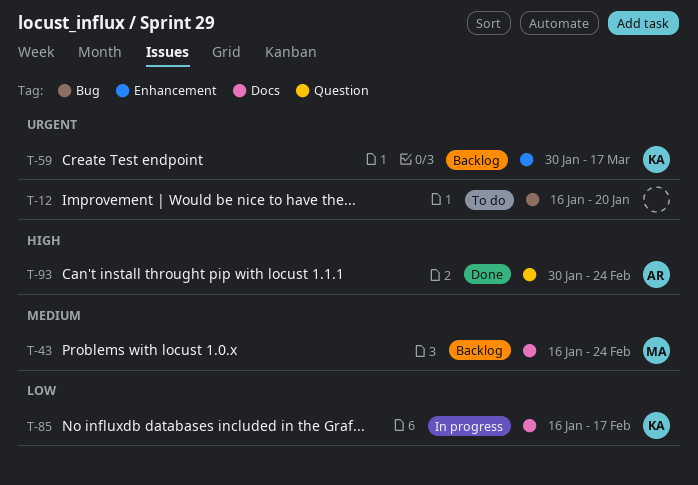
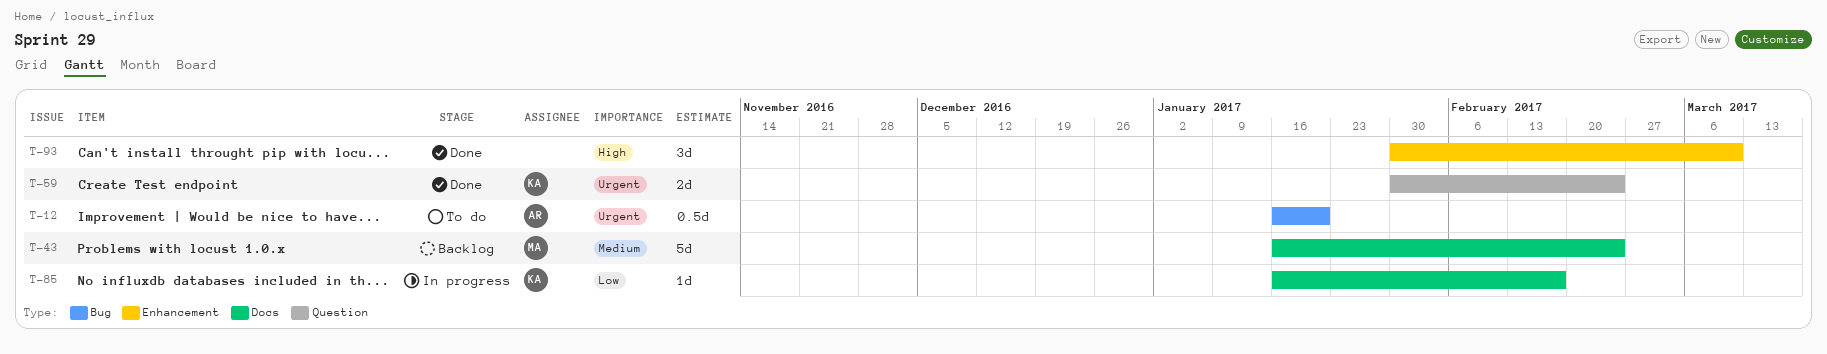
T-12, owner: none -> AR
T-59, status: Backlog -> Done
T-59, label: Enhancement -> Question
T-59, due: Mar 17 -> Feb 24
T-93, owner: AR -> none
T-93, label: Question -> Enhancement
T-93, due: Feb 24 -> Mar 10

